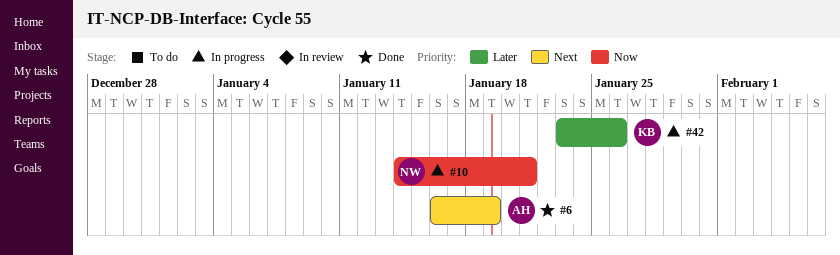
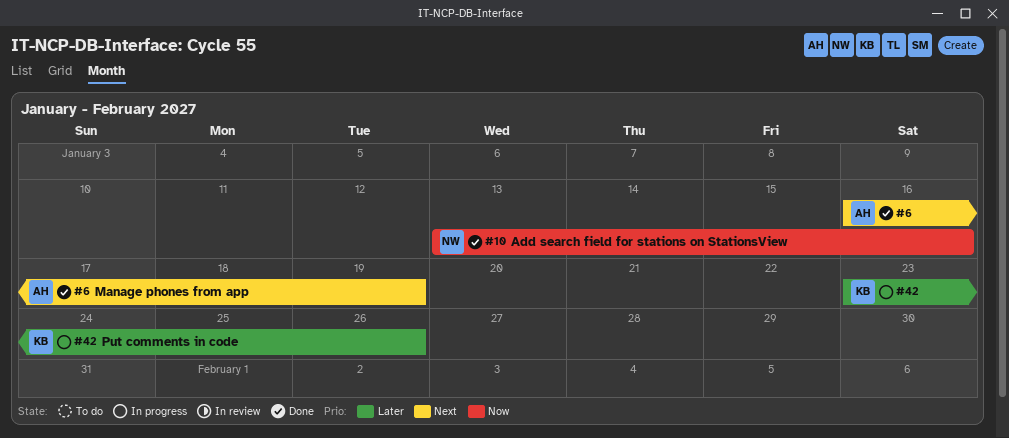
#10, status: In progress -> Done
#10, start: Jan 14 -> Jan 13
#10, due: Jan 21 -> Jan 16

